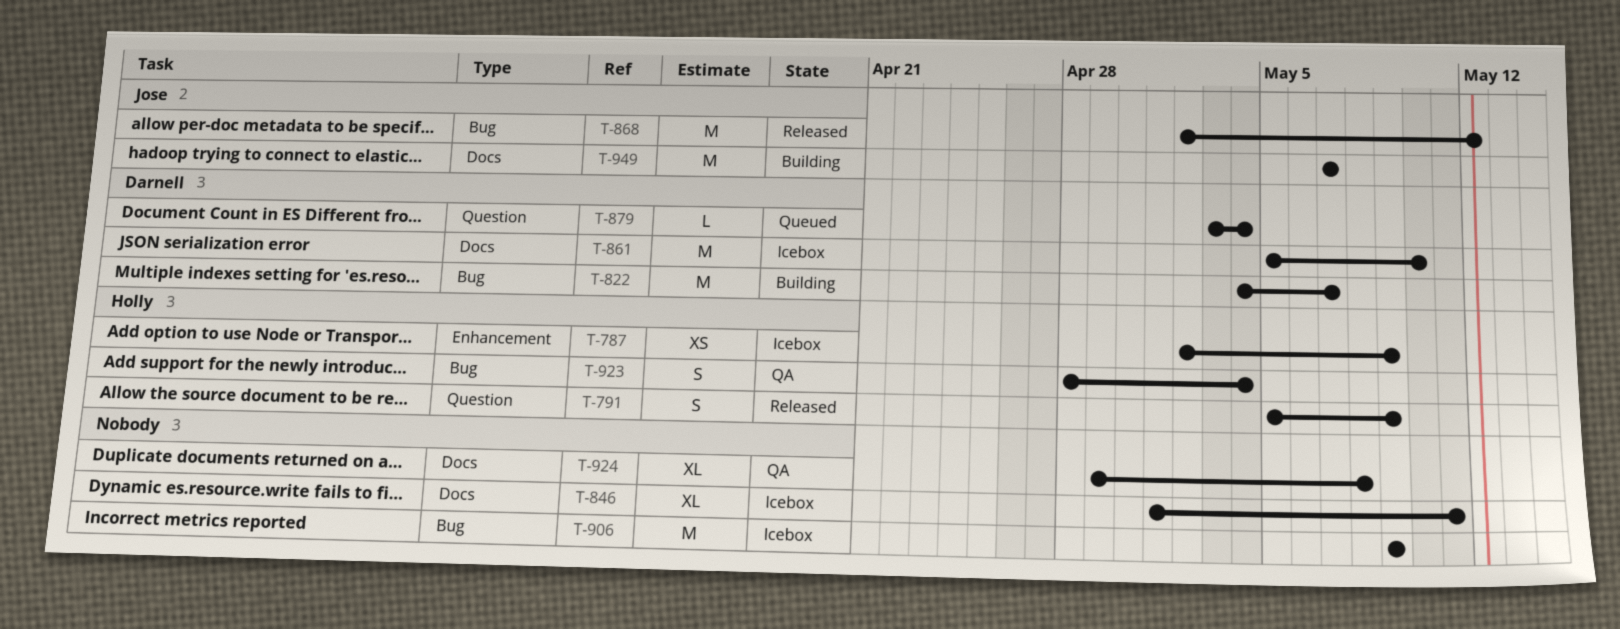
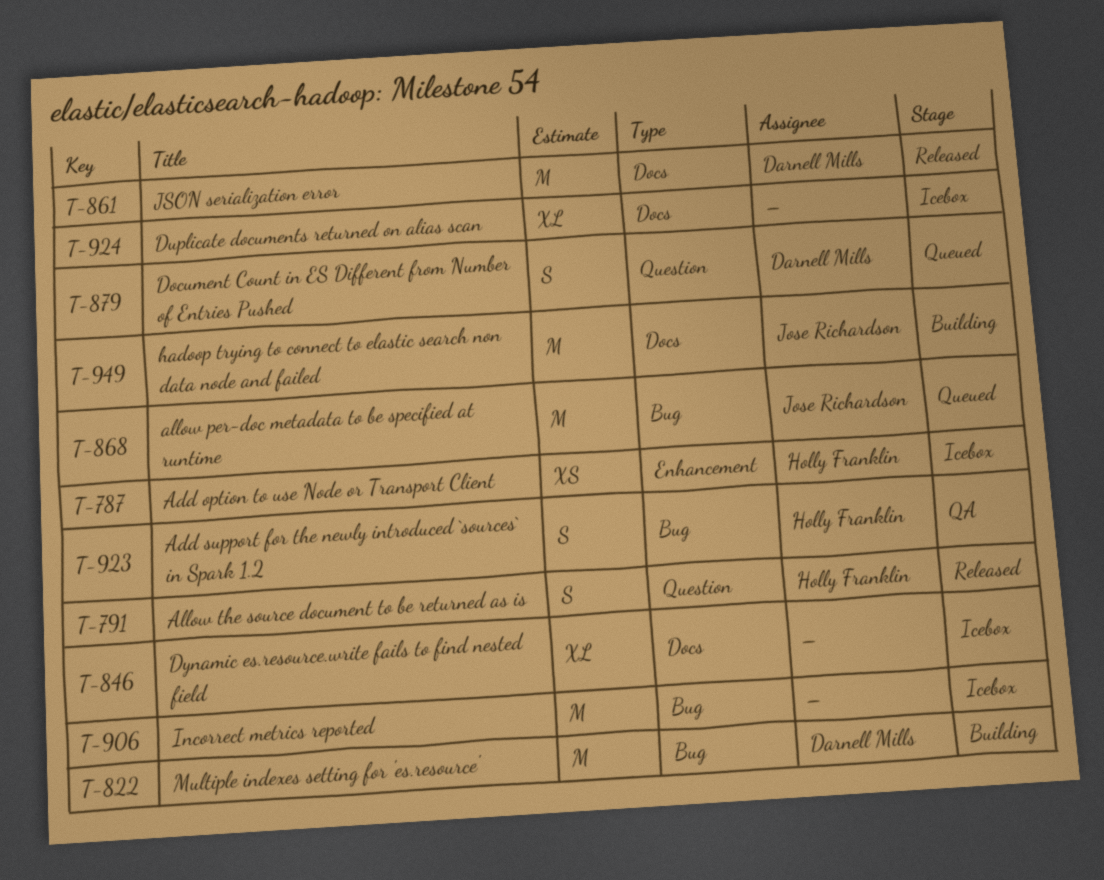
T-861, status: Icebox -> Released
T-868, status: Released -> Queued
T-879, estimate: L -> S
T-924, status: QA -> Icebox

